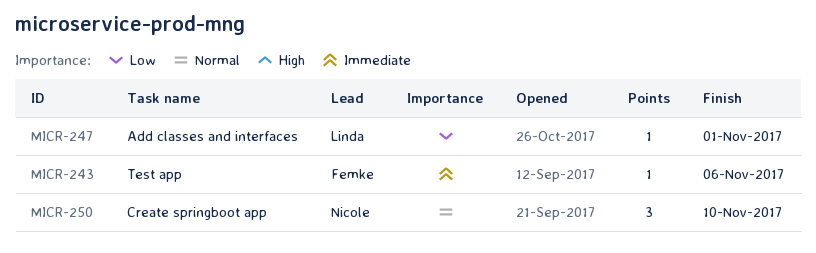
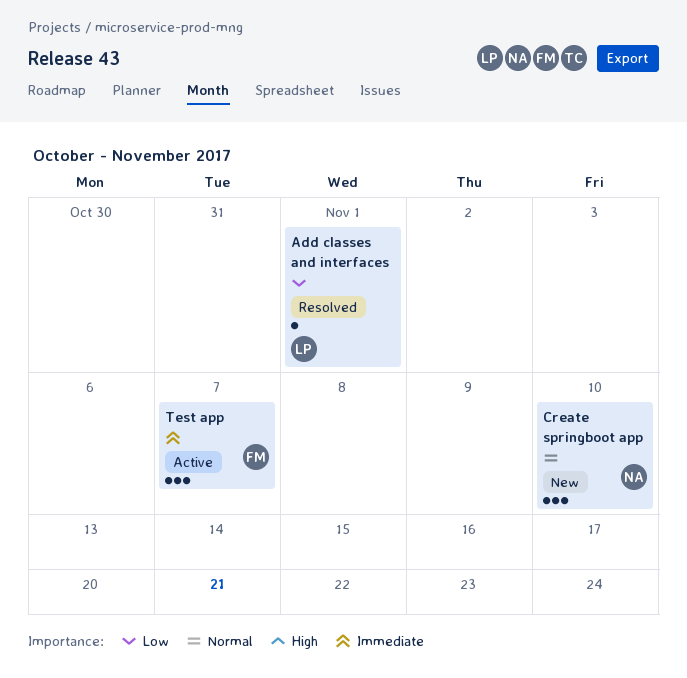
Test app, estimate: 1 -> 3
Test app, due: Nov 6 -> Nov 7

